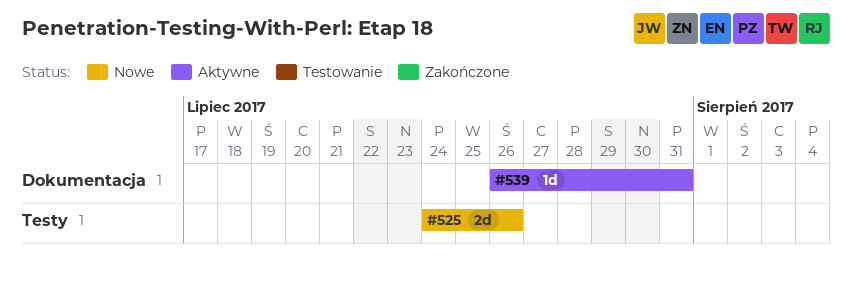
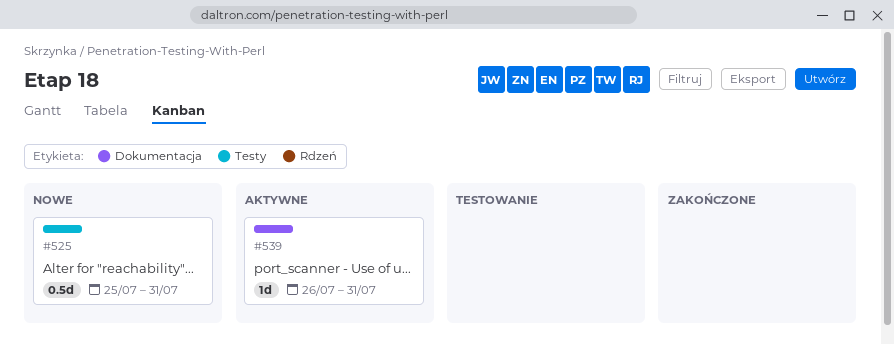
#525, estimate: 2d -> 0.5d
#525, start: Jul 24 -> Jul 25
#525, due: Jul 26 -> Jul 31

